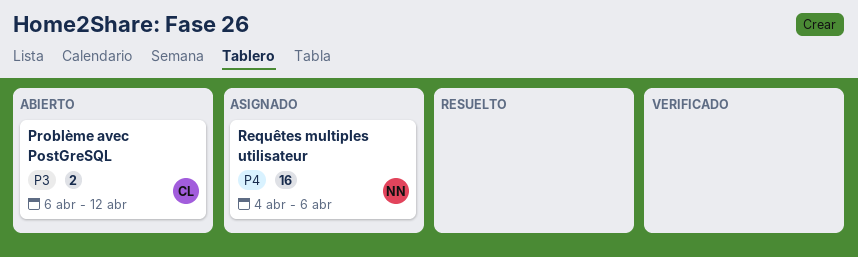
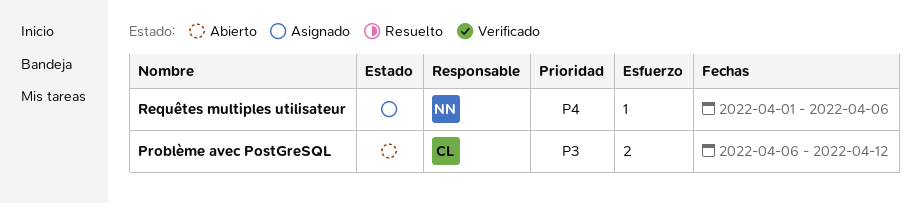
Requêtes multiples utilisateur, estimate: 16 -> 1
Requêtes multiples utilisateur, start: Apr 4 -> Apr 1

